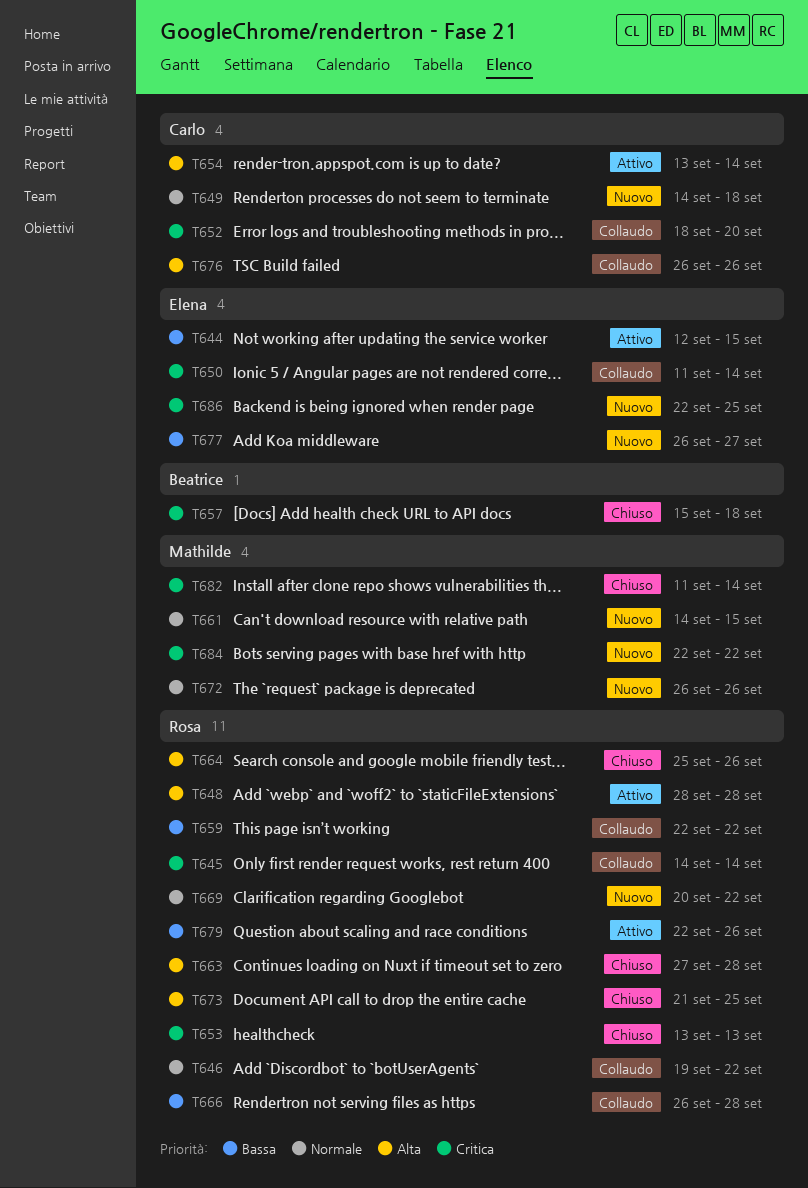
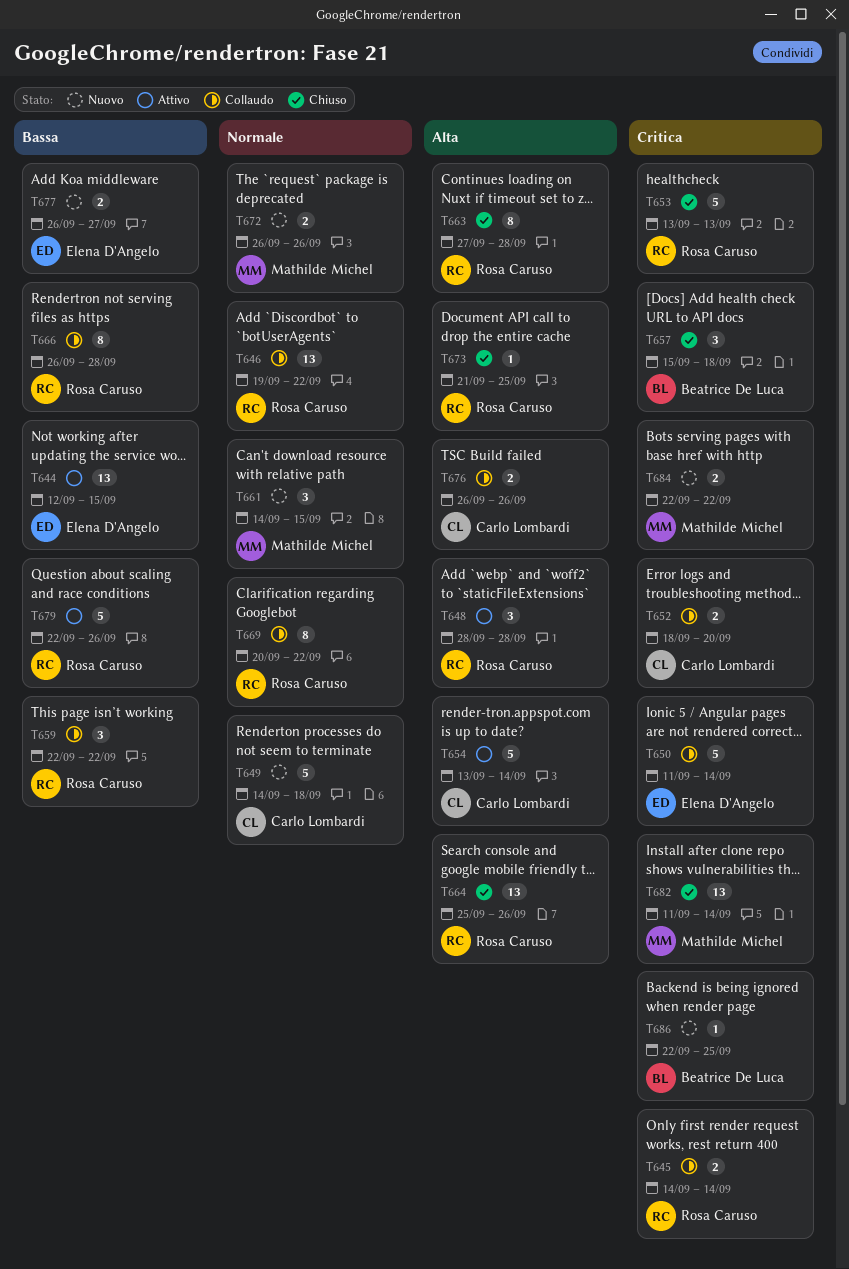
T669, status: Nuovo -> Collaudo
T686, owner: Elena D'Angelo -> Beatrice De Luca

